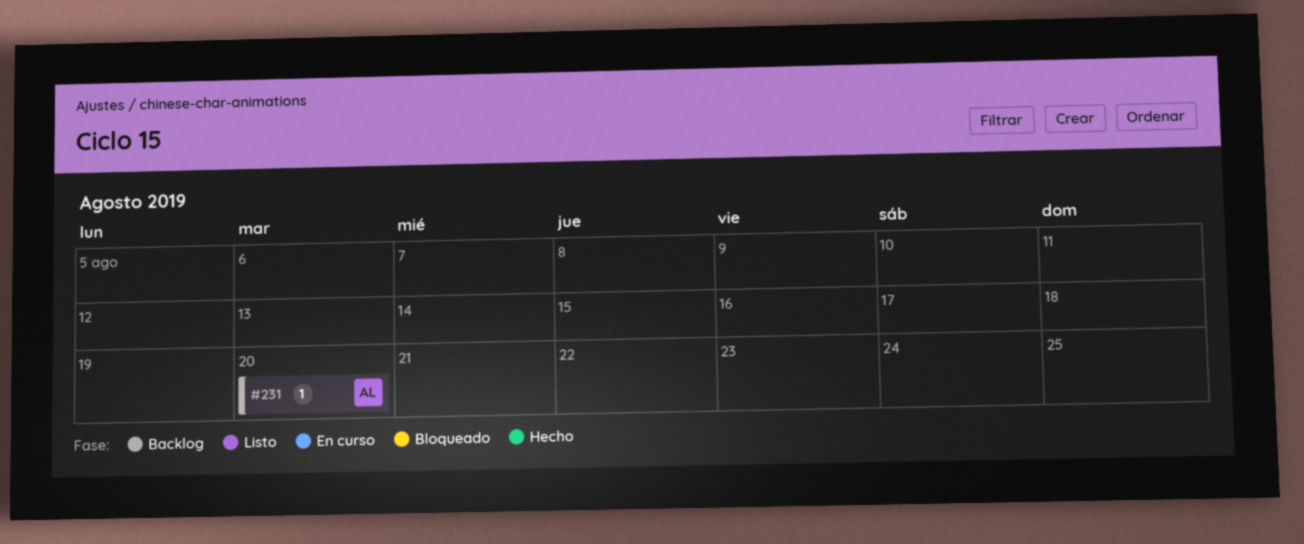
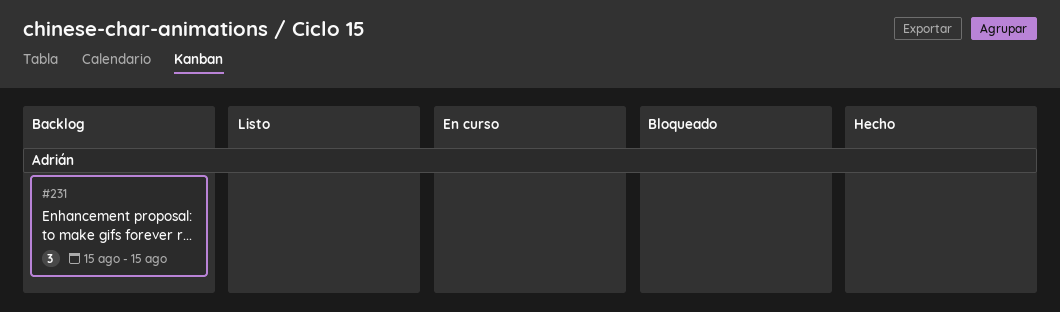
#231, estimate: 1 -> 3
#231, due: Aug 20 -> Aug 15

